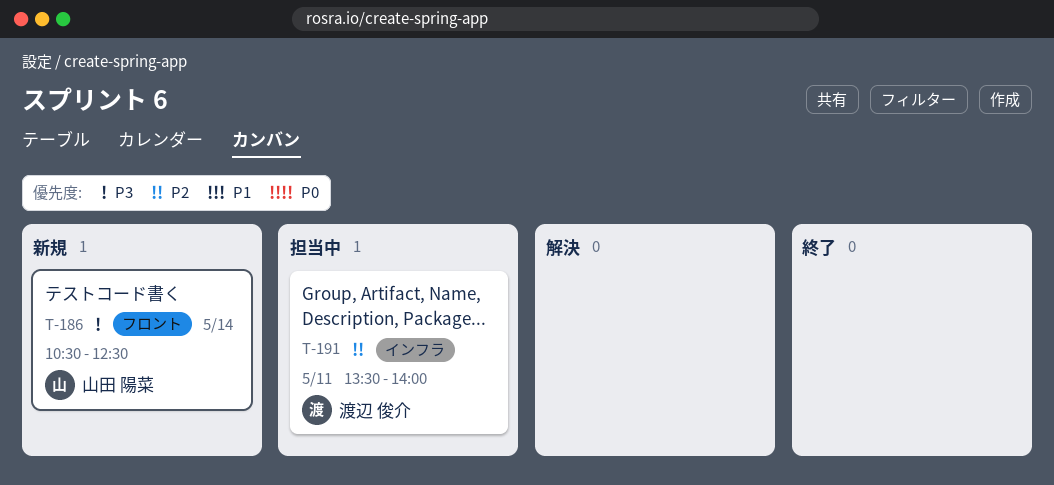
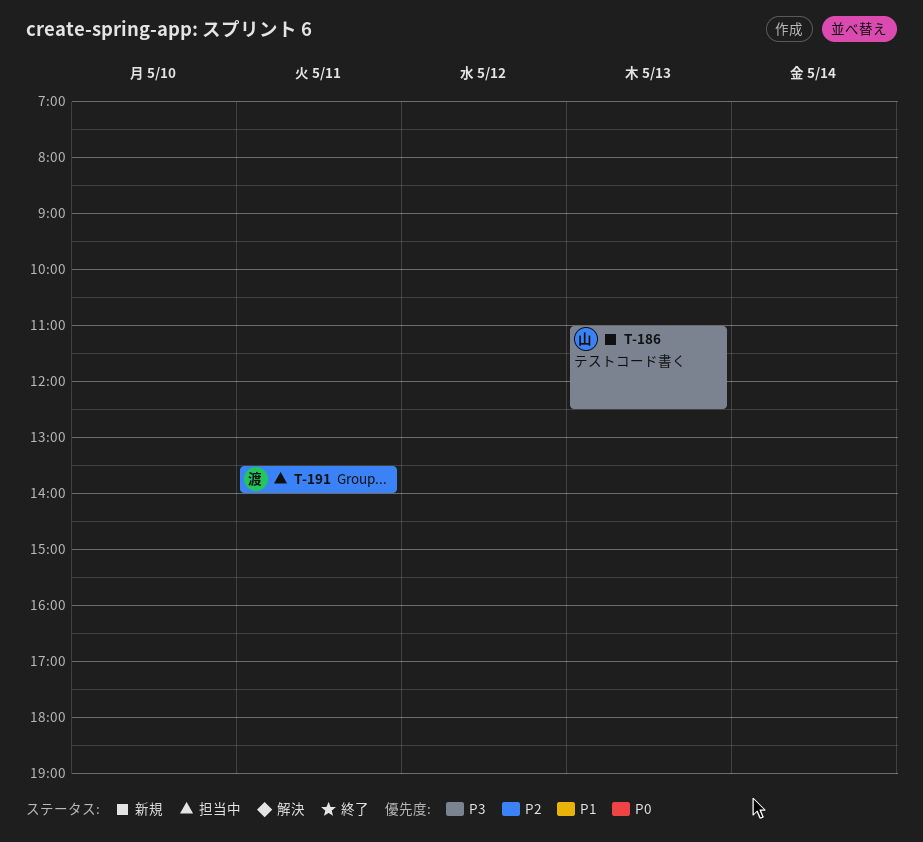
T-186, day: May 14 -> May 13
T-186, begins: 10:30 -> 11:00

